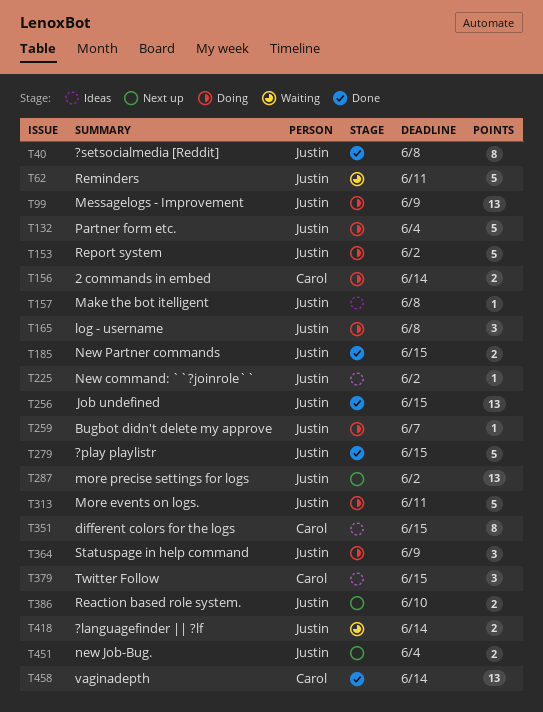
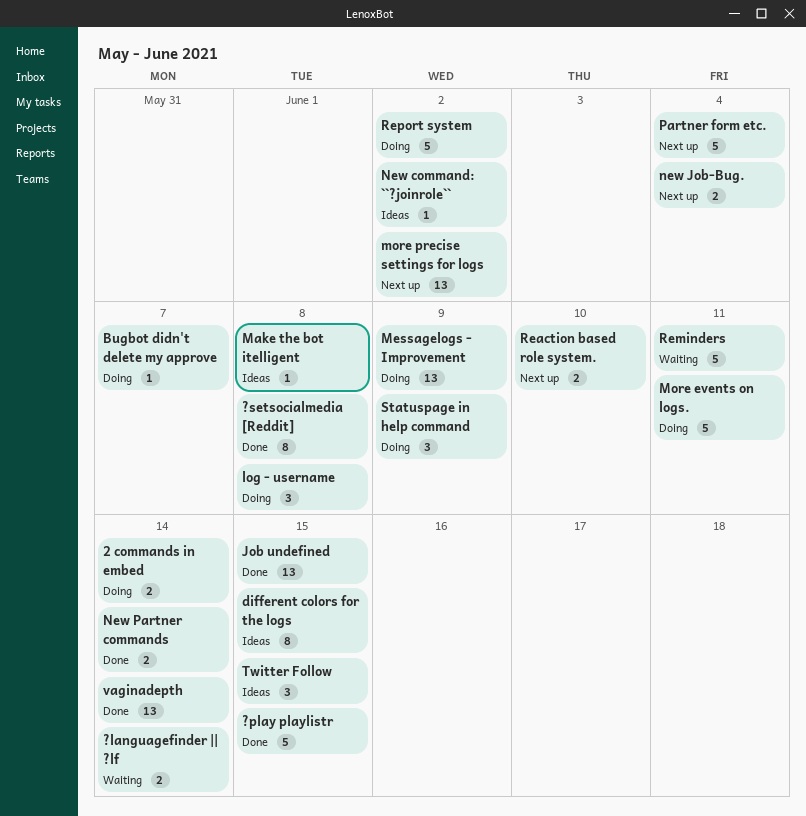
New Partner commands, due: Jun 15 -> Jun 14
Partner form etc., status: Doing -> Next up

